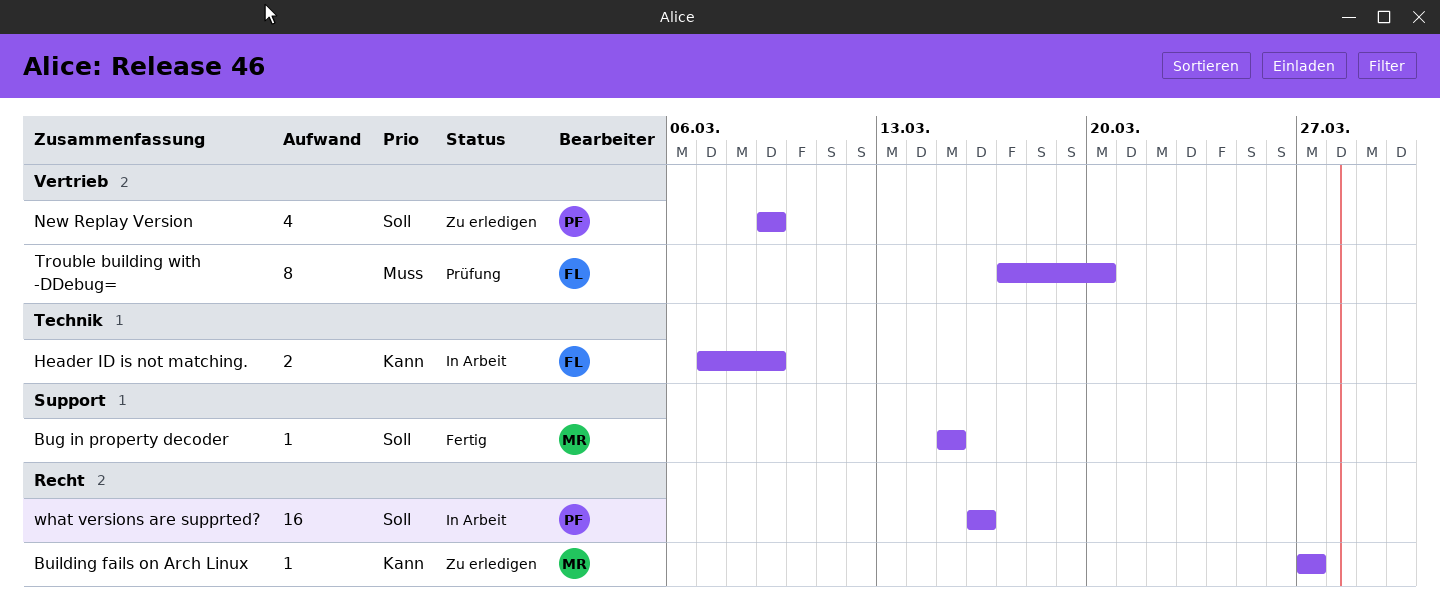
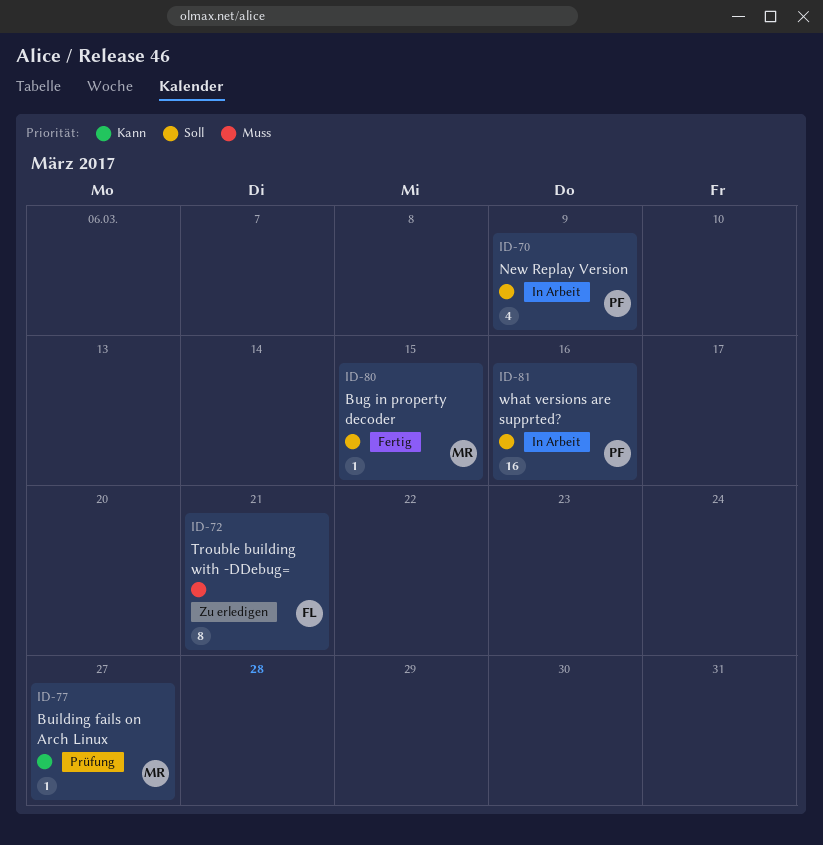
Building fails on Arch Linux, status: Zu erledigen -> Prüfung
Header ID is not matching.: present -> none
New Replay Version, status: Zu erledigen -> In Arbeit
Trouble building with -DDebug=, status: Prüfung -> Zu erledigen
Trouble building with -DDebug=, due: Mar 20 -> Mar 21

